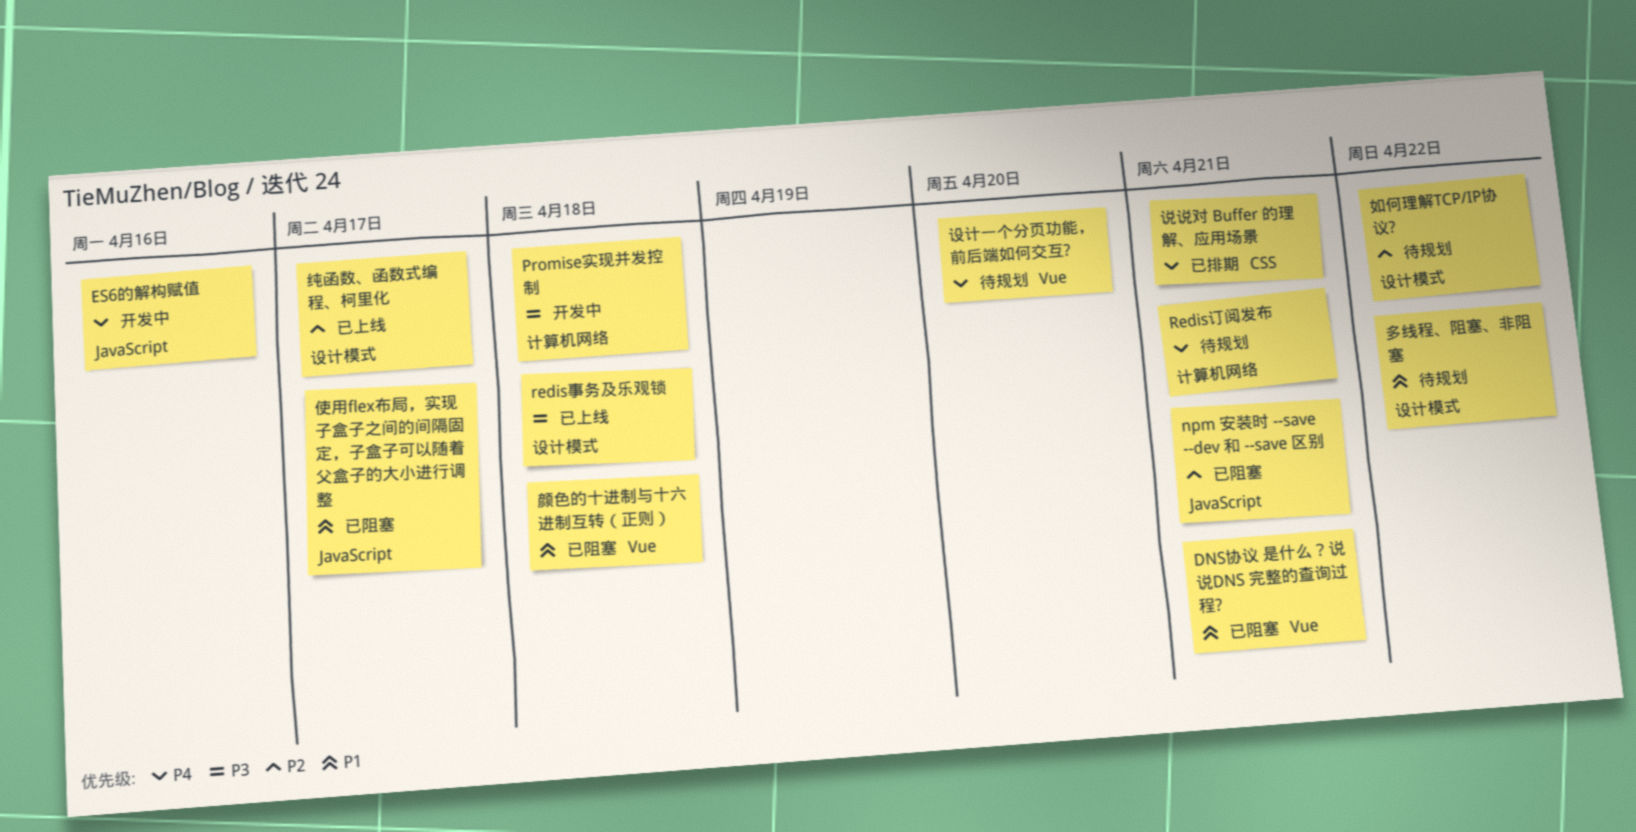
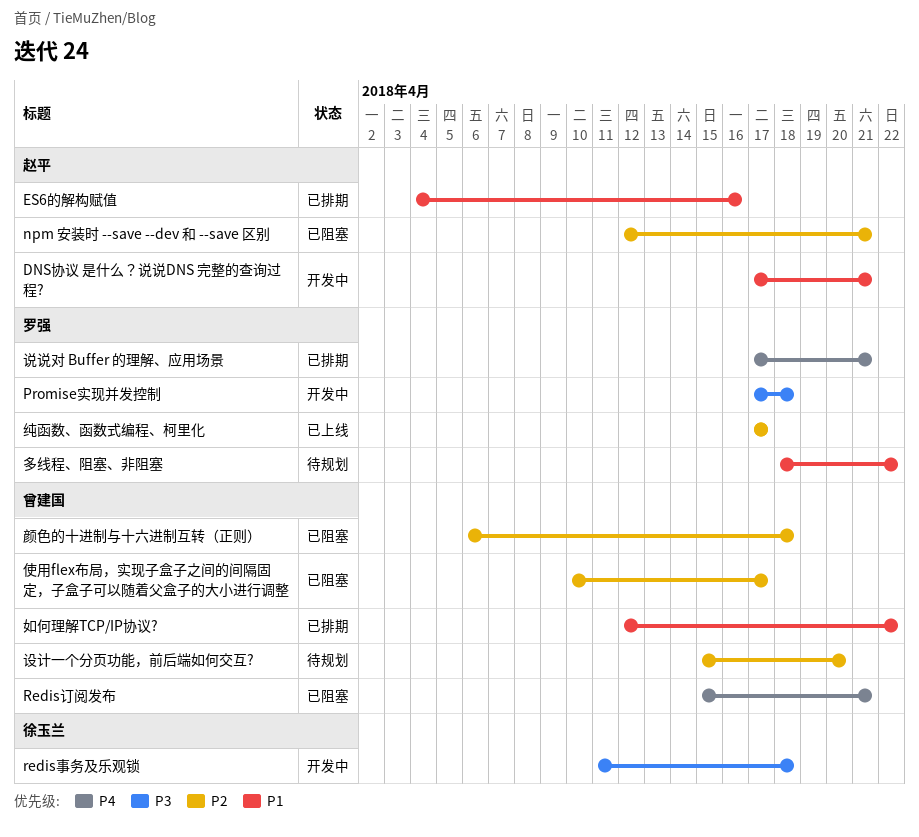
DNS协议 是什么？说说DNS 完整的查询过程?, status: 已阻塞 -> 开发中
ES6的解构赋值, status: 开发中 -> 已排期
ES6的解构赋值, priority: P4 -> P1
redis事务及乐观锁, status: 已上线 -> 开发中
Redis订阅发布, status: 待规划 -> 已阻塞
使用flex布局，实现子盒子之间的间隔固定，子盒子可以随着父盒子的大小进行调整, priority: P1 -> P2
如何理解TCP/IP协议?, status: 待规划 -> 已排期
如何理解TCP/IP协议?, priority: P2 -> P1
设计一个分页功能，前后端如何交互?, priority: P4 -> P2
颜色的十进制与十六进制互转（正则）, priority: P1 -> P2

